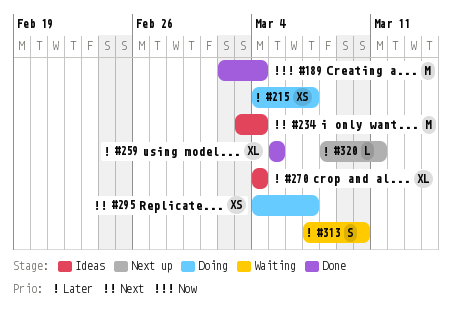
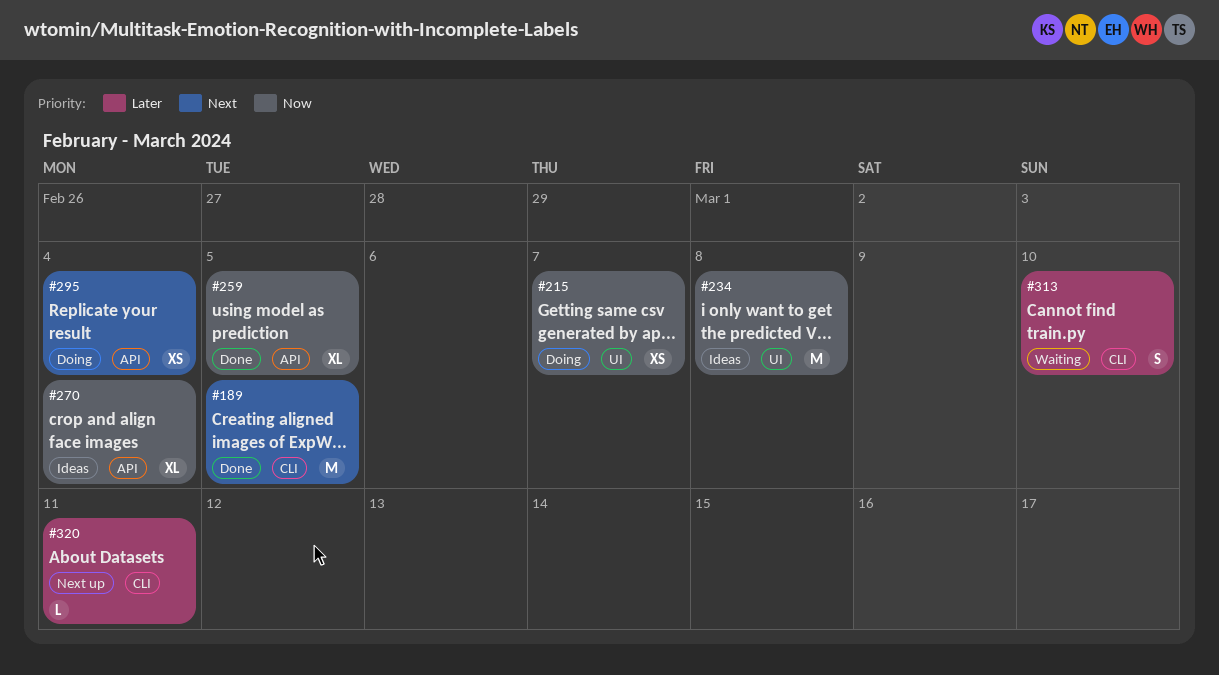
#189, priority: Now -> Next
#189, due: Mar 4 -> Mar 5
#215, priority: Later -> Now
#234, priority: Next -> Now
#234, due: Mar 4 -> Mar 8
#259, priority: Later -> Now
#270, priority: Later -> Now
#295, due: Mar 7 -> Mar 4

